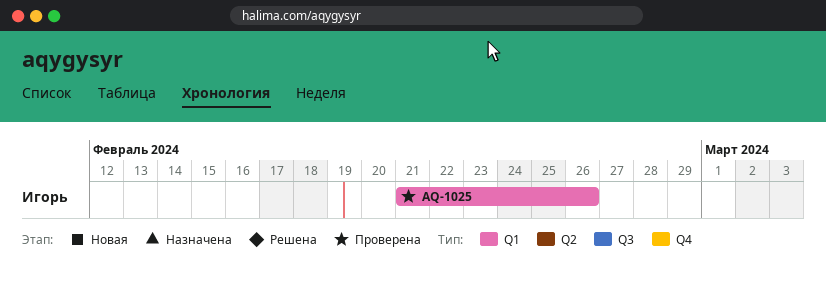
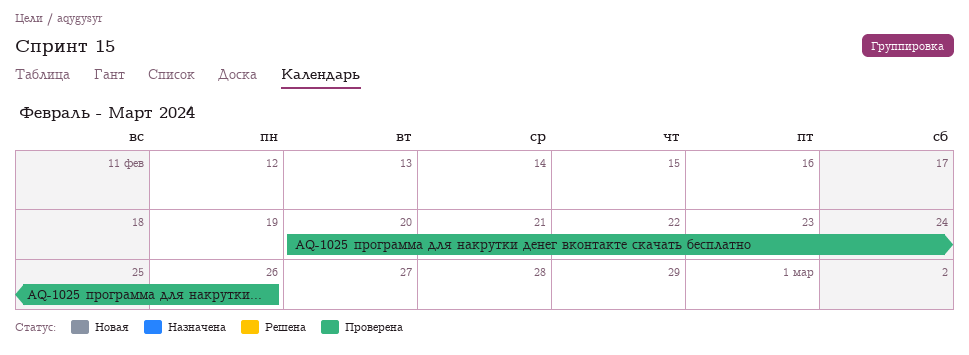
AQ-1025, start: Feb 21 -> Feb 20

